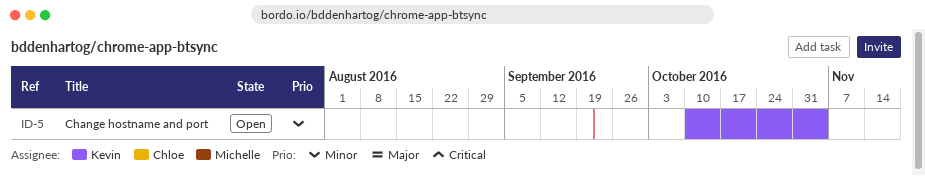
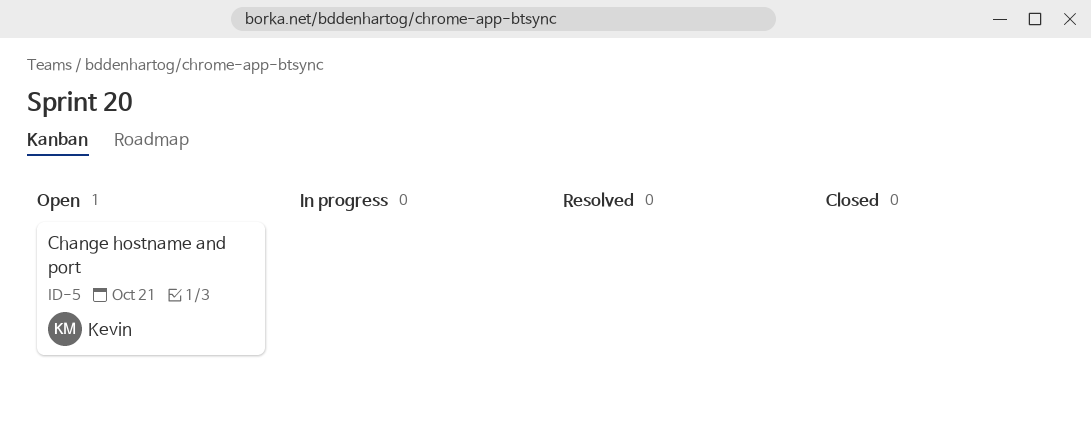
ID-5, due: Nov 4 -> Oct 21

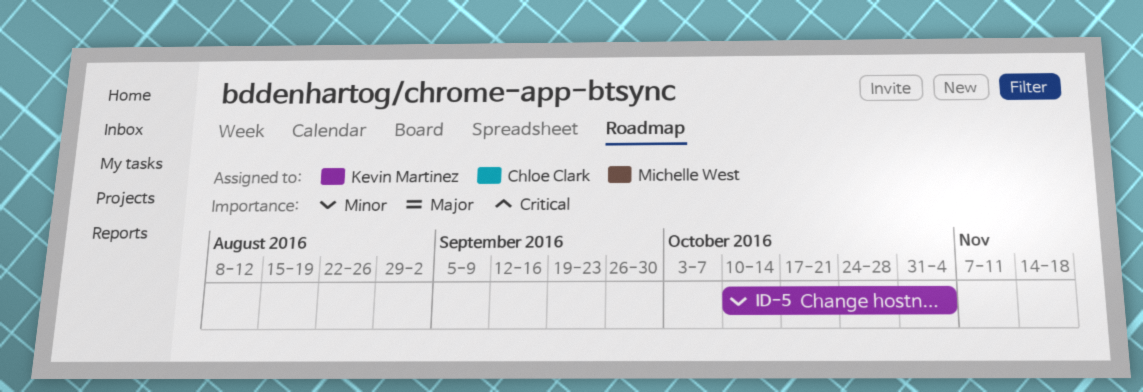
ID-5, due: Oct 21 -> Nov 4

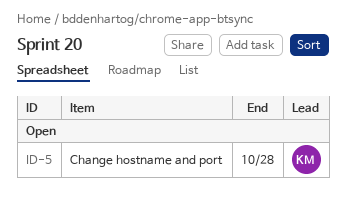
ID-5, due: Nov 4 -> Oct 28

